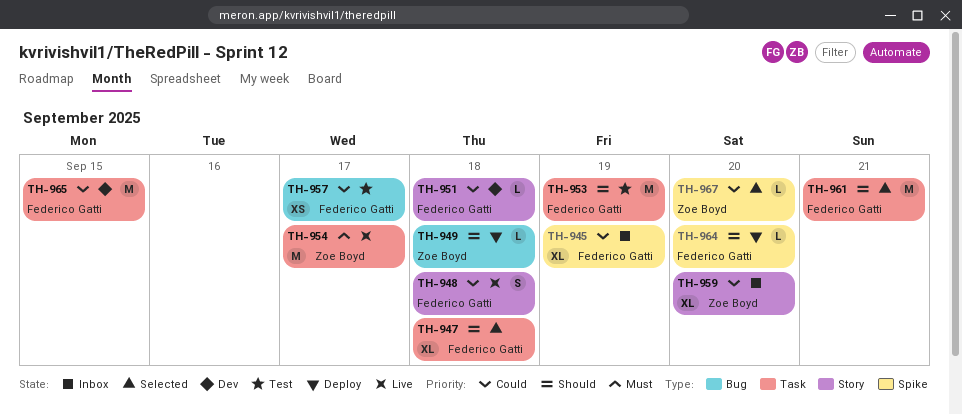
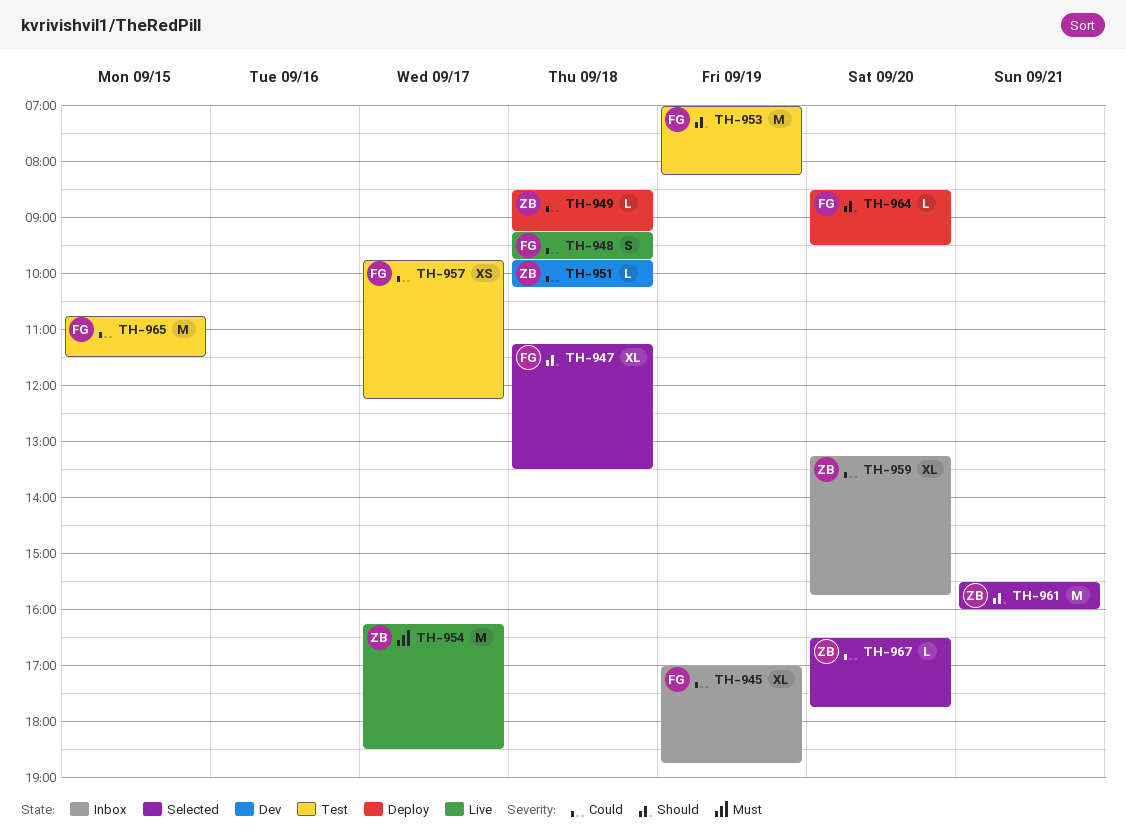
TH-949, priority: Should -> Could
TH-951, owner: Federico Gatti -> Zoe Boyd
TH-961, owner: Federico Gatti -> Zoe Boyd
TH-965, status: Dev -> Test

